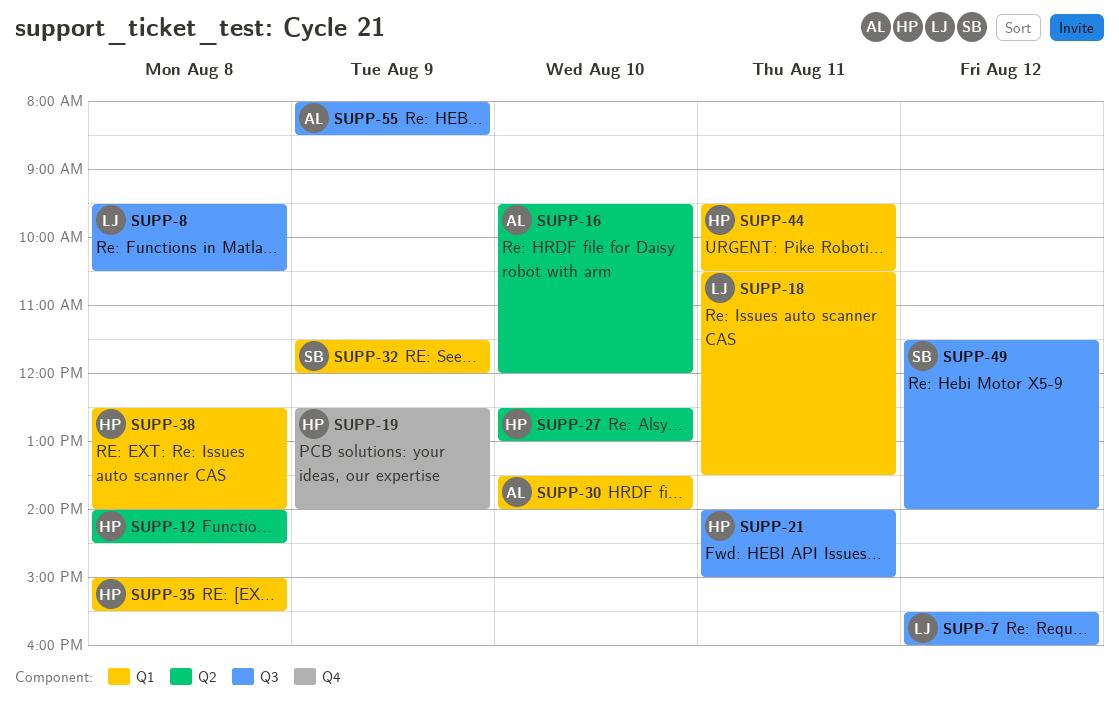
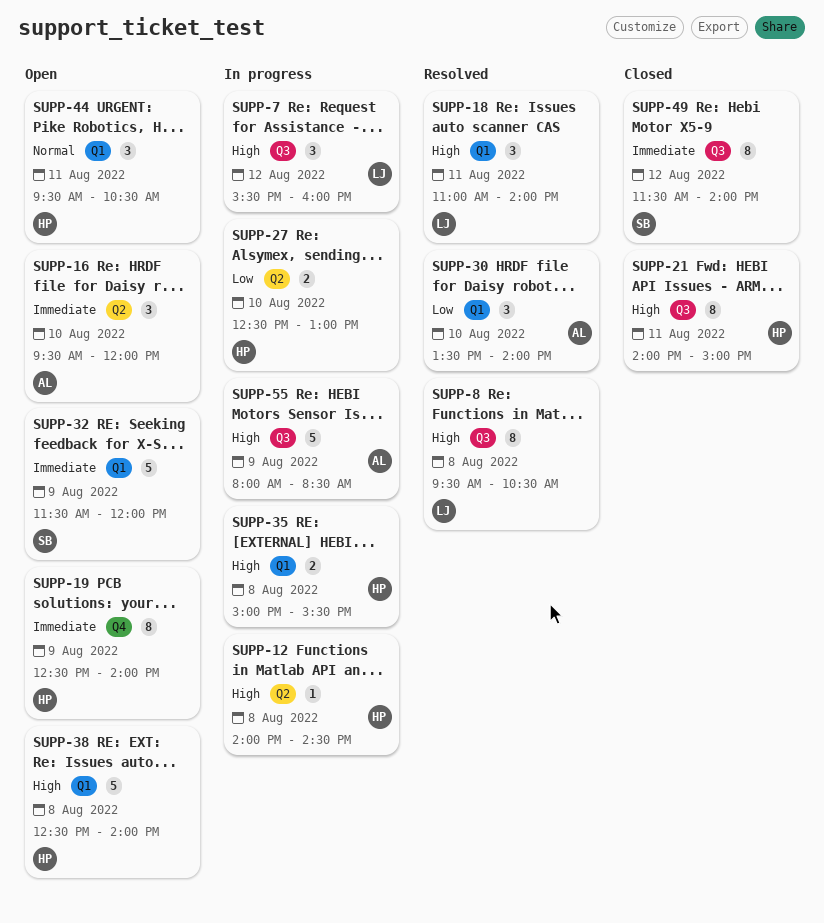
SUPP-18, begins: 10:30 -> 11:00
SUPP-18, ends: 13:30 -> 14:00

